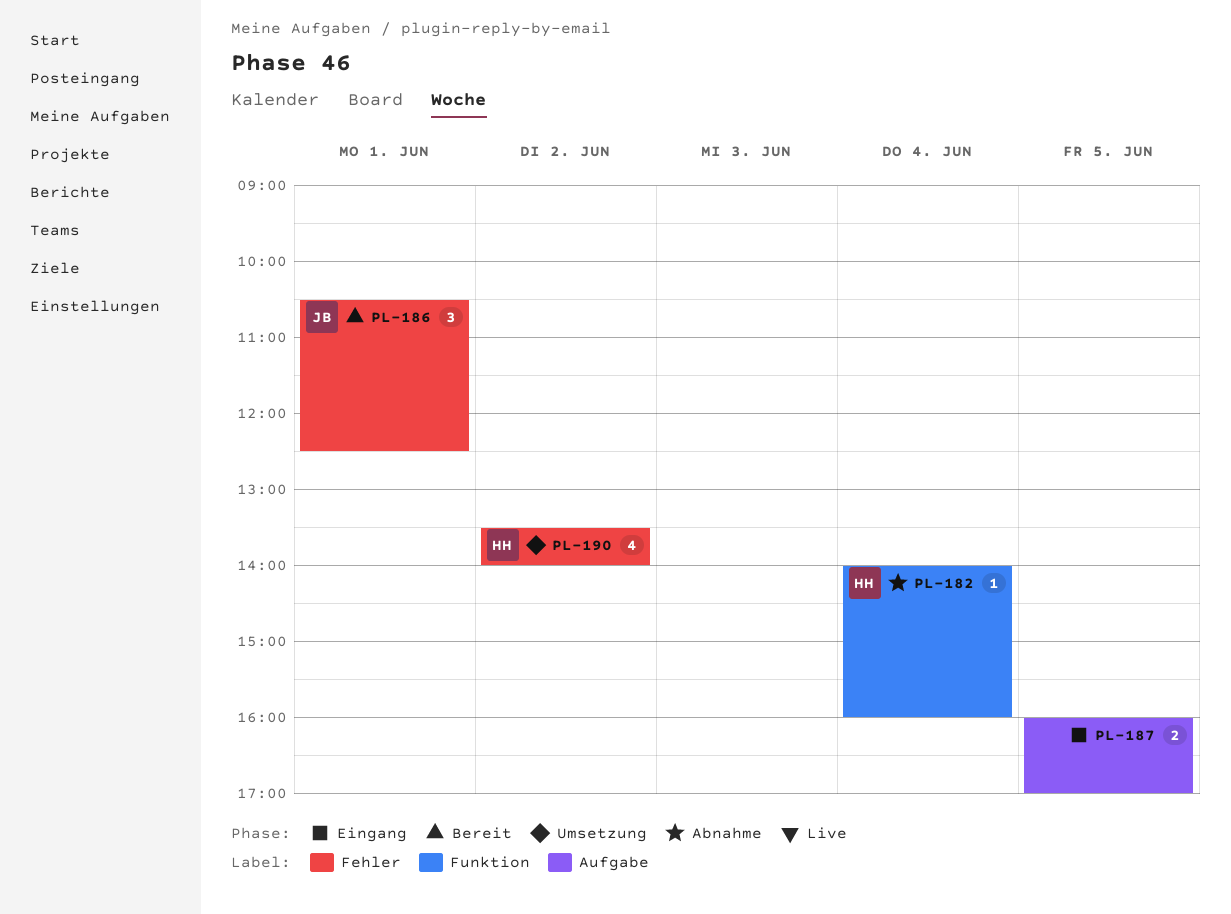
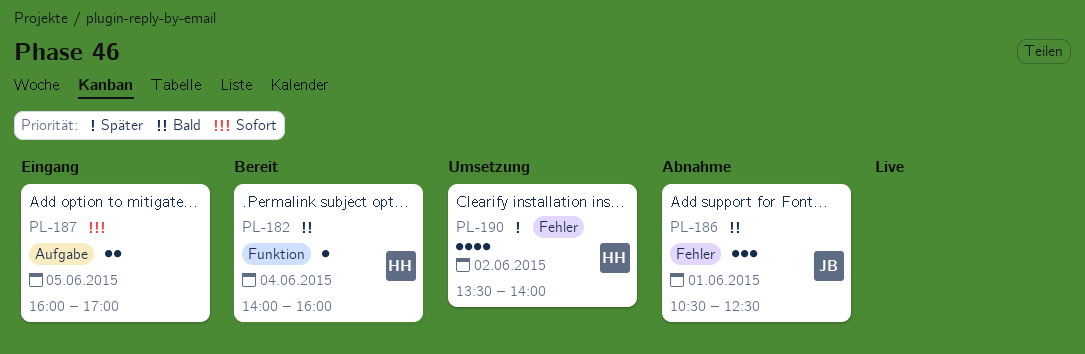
PL-182, status: Abnahme -> Bereit
PL-186, status: Bereit -> Abnahme

